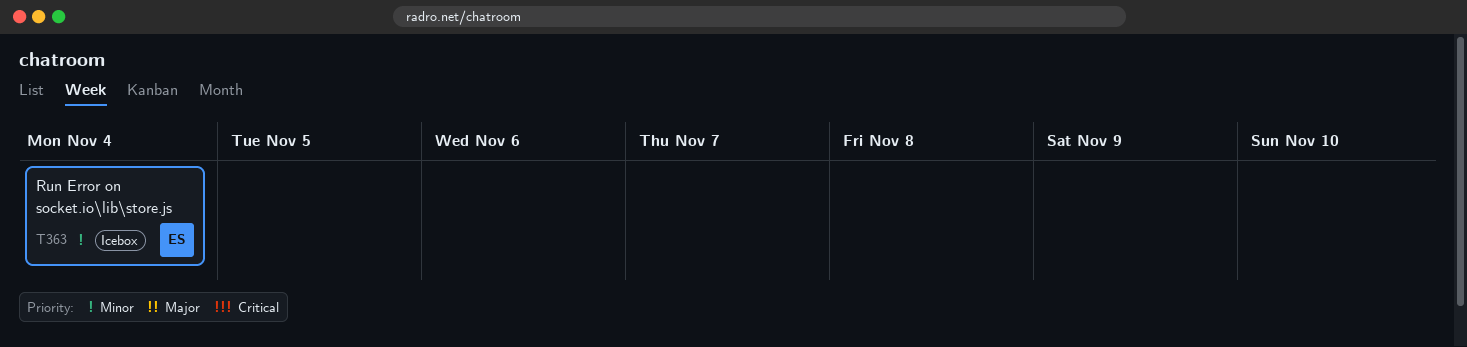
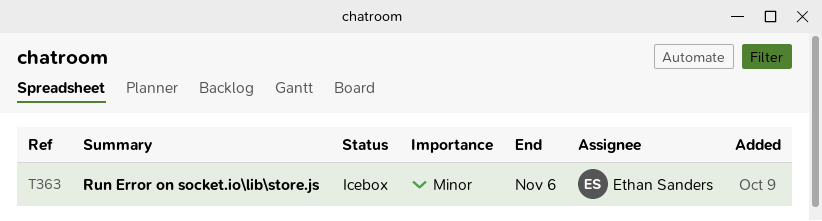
T363, due: Nov 4 -> Nov 6

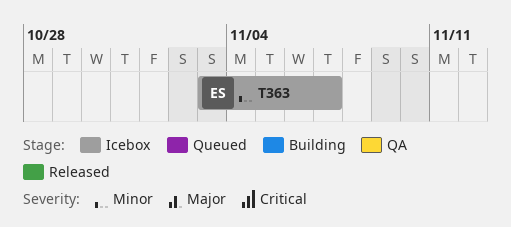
T363, due: Nov 6 -> Nov 7

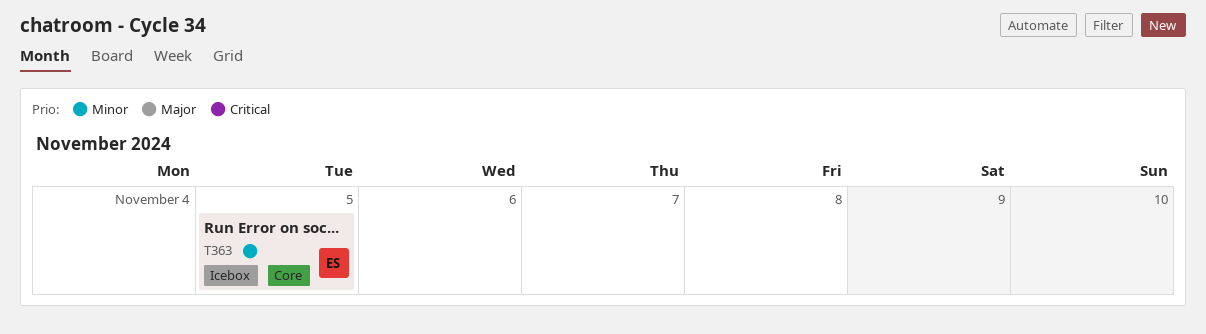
T363, due: Nov 7 -> Nov 5

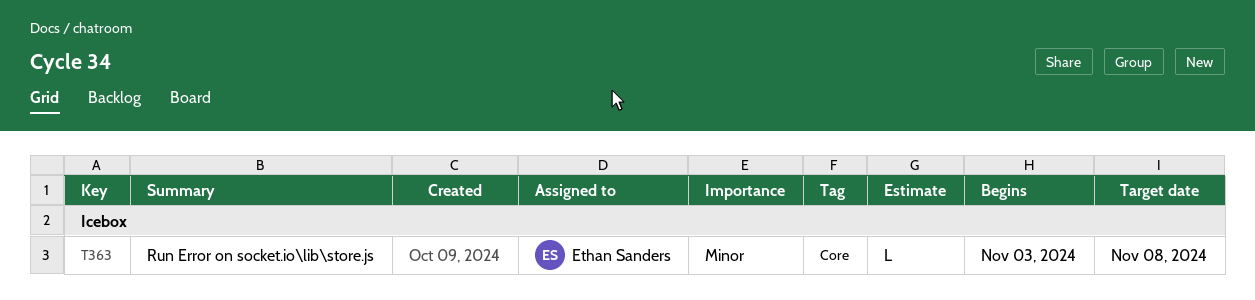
T363, due: Nov 5 -> Nov 8

